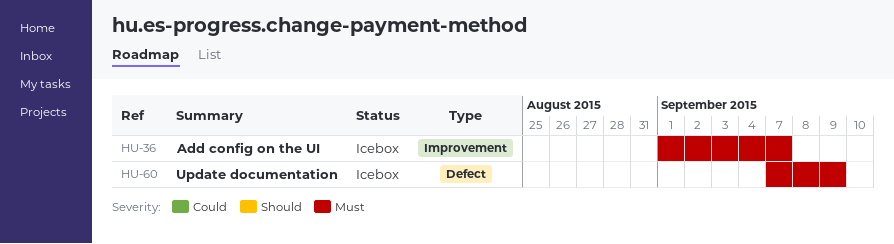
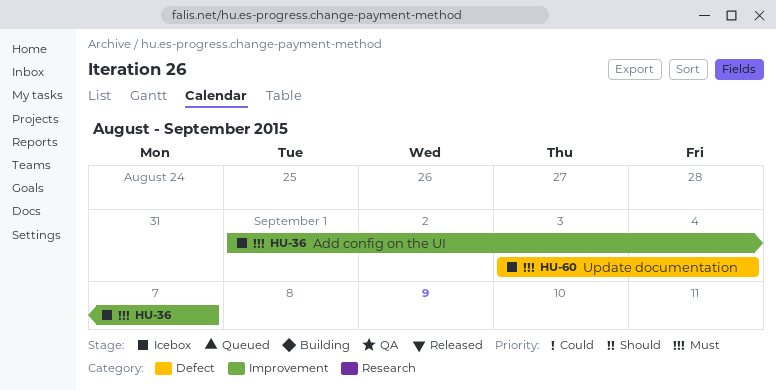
HU-60, start: Sep 7 -> Sep 3
HU-60, due: Sep 9 -> Sep 4

